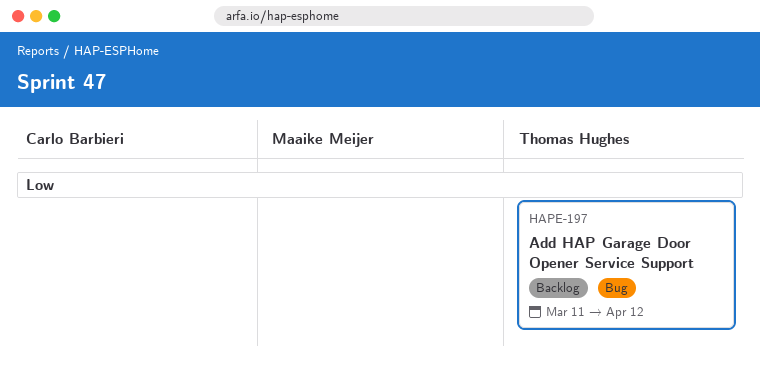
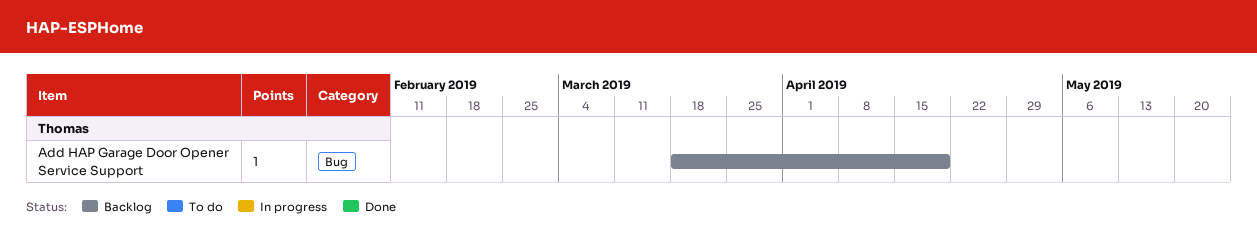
Add HAP Garage Door Opener Service Support, start: Mar 11 -> Mar 18
Add HAP Garage Door Opener Service Support, due: Apr 12 -> Apr 19

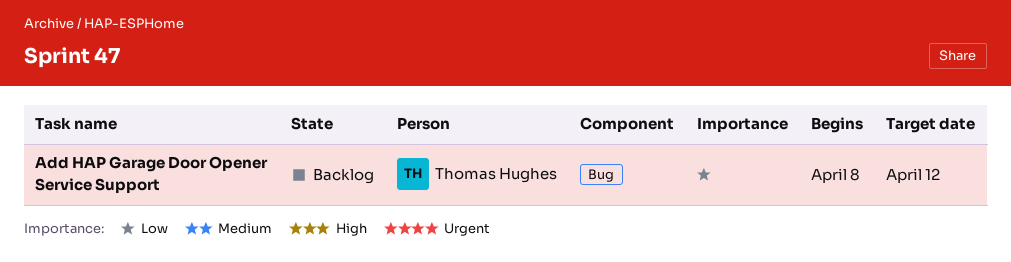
Add HAP Garage Door Opener Service Support, start: Mar 18 -> Apr 8
Add HAP Garage Door Opener Service Support, due: Apr 19 -> Apr 12

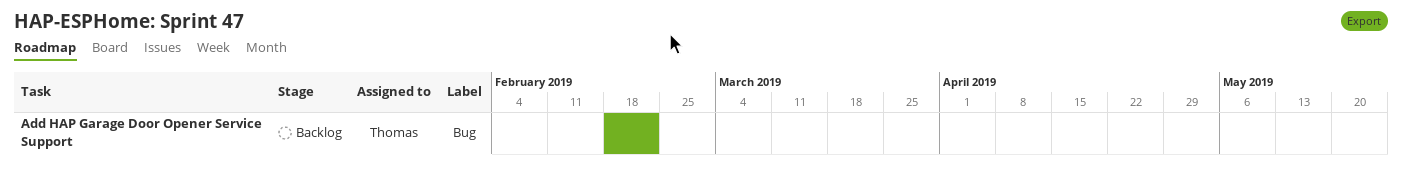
Add HAP Garage Door Opener Service Support, start: Apr 8 -> Feb 18
Add HAP Garage Door Opener Service Support, due: Apr 12 -> Feb 22

